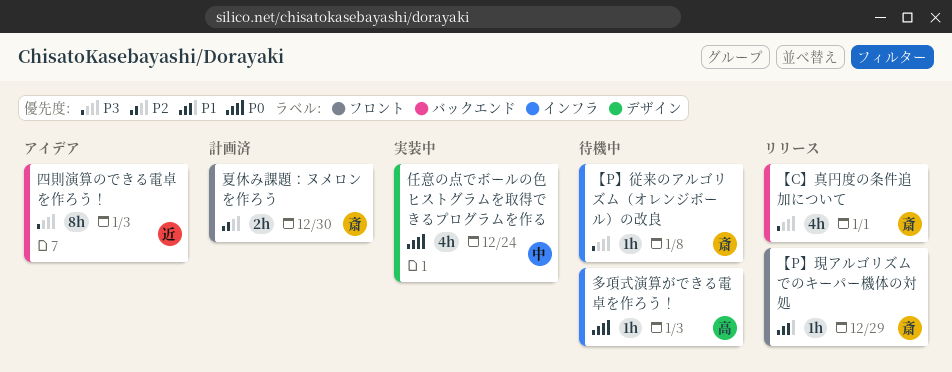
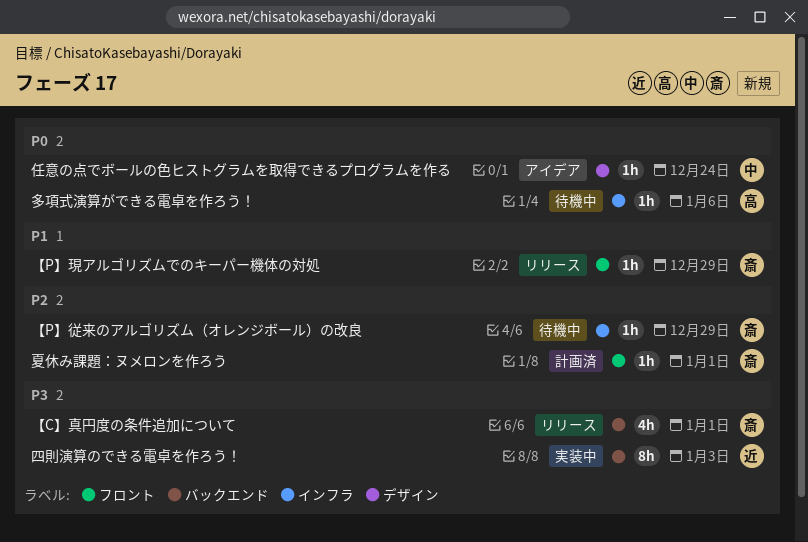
【P】従来のアルゴリズム（オレンジボール）の改良, priority: P3 -> P2
【P】従来のアルゴリズム（オレンジボール）の改良, due: Jan 8 -> Dec 29
任意の点でボールの色ヒストグラムを取得できるプログラムを作る, status: 実装中 -> アイデア
任意の点でボールの色ヒストグラムを取得できるプログラムを作る, estimate: 4h -> 1h
四則演算のできる電卓を作ろう！, status: アイデア -> 実装中
夏休み課題：ヌメロンを作ろう, estimate: 2h -> 1h
夏休み課題：ヌメロンを作ろう, due: Dec 30 -> Jan 1
多項式演算ができる電卓を作ろう！, due: Jan 3 -> Jan 6

